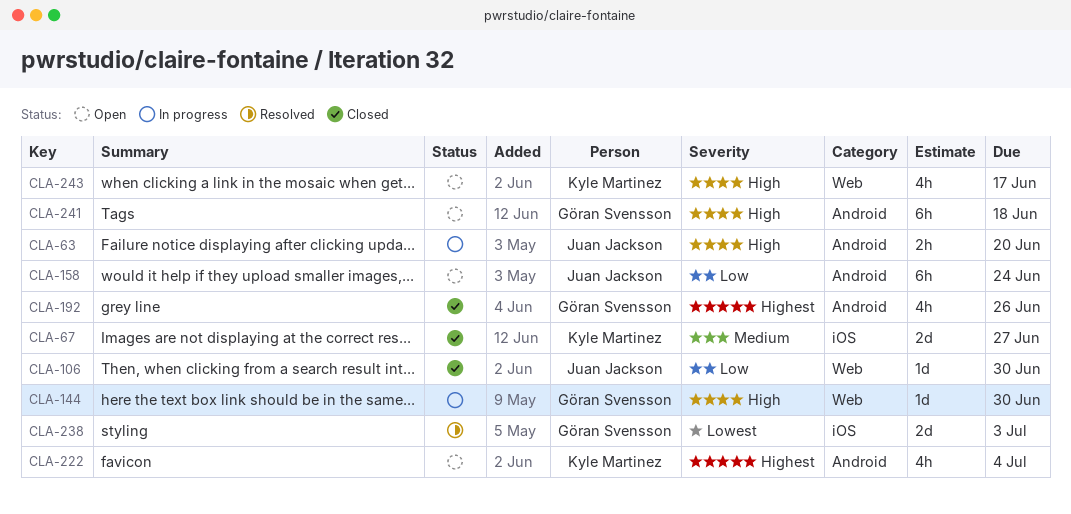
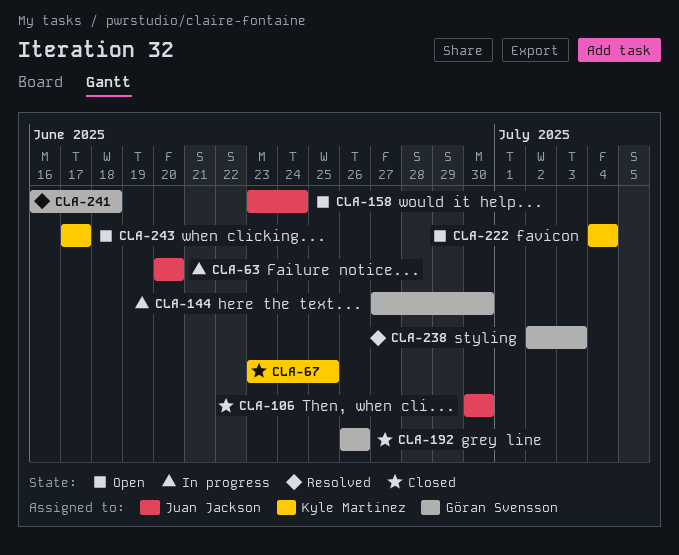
CLA-67, due: Jun 27 -> Jun 25
CLA-241, status: Open -> Resolved

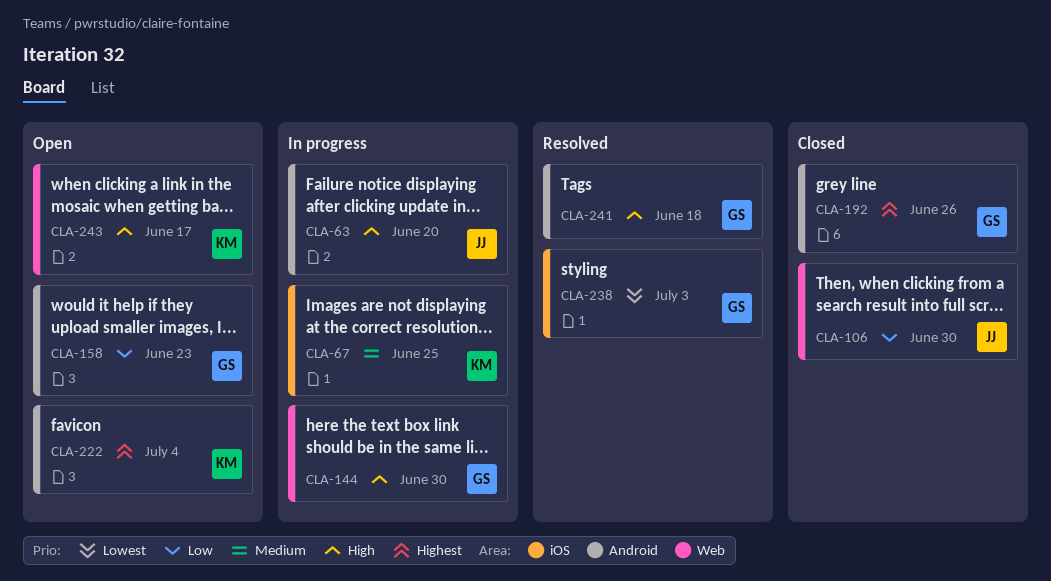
CLA-67, status: Closed -> In progress
CLA-158, owner: Juan Jackson -> Göran Svensson
CLA-158, due: Jun 24 -> Jun 23

